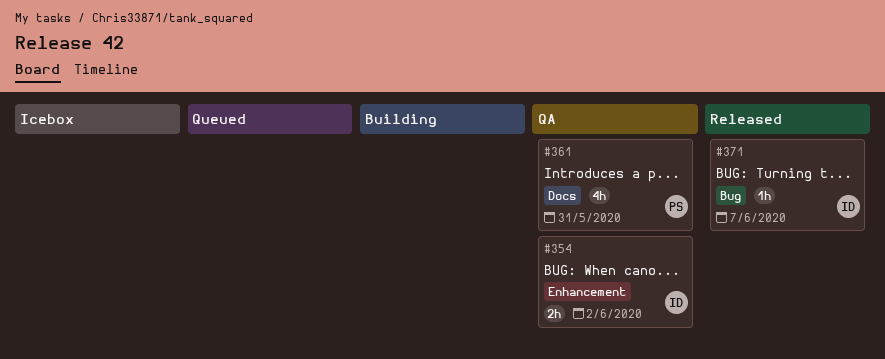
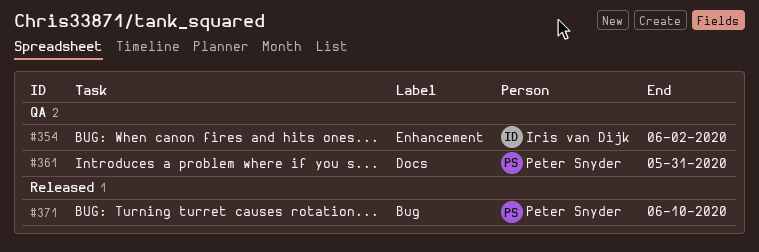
#371, owner: Iris van Dijk -> Peter Snyder
#371, due: Jun 7 -> Jun 10

